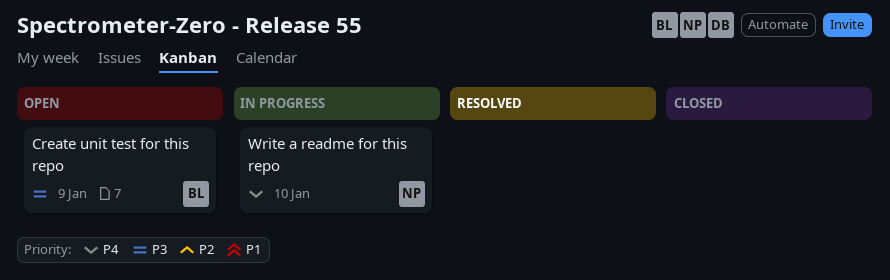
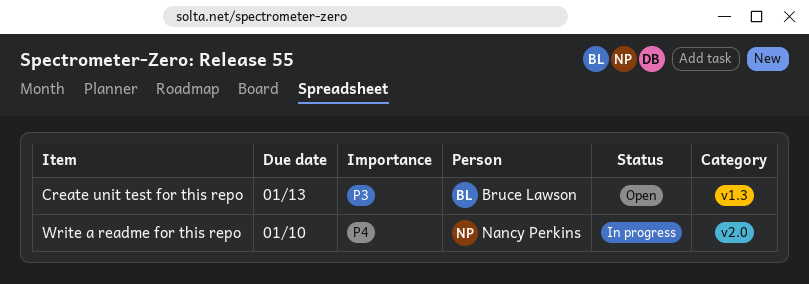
Create unit test for this repo, due: Jan 9 -> Jan 13

